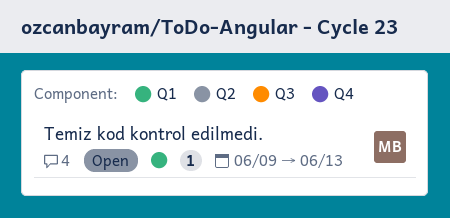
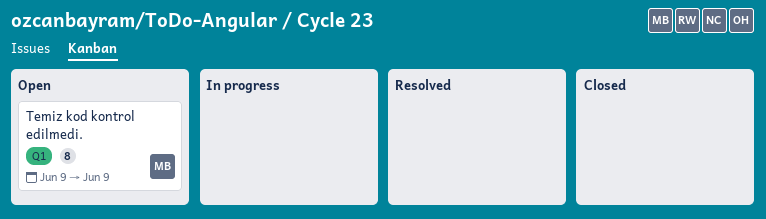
Temiz kod kontrol edilmedi., estimate: 1 -> 8
Temiz kod kontrol edilmedi., due: Jun 13 -> Jun 9

